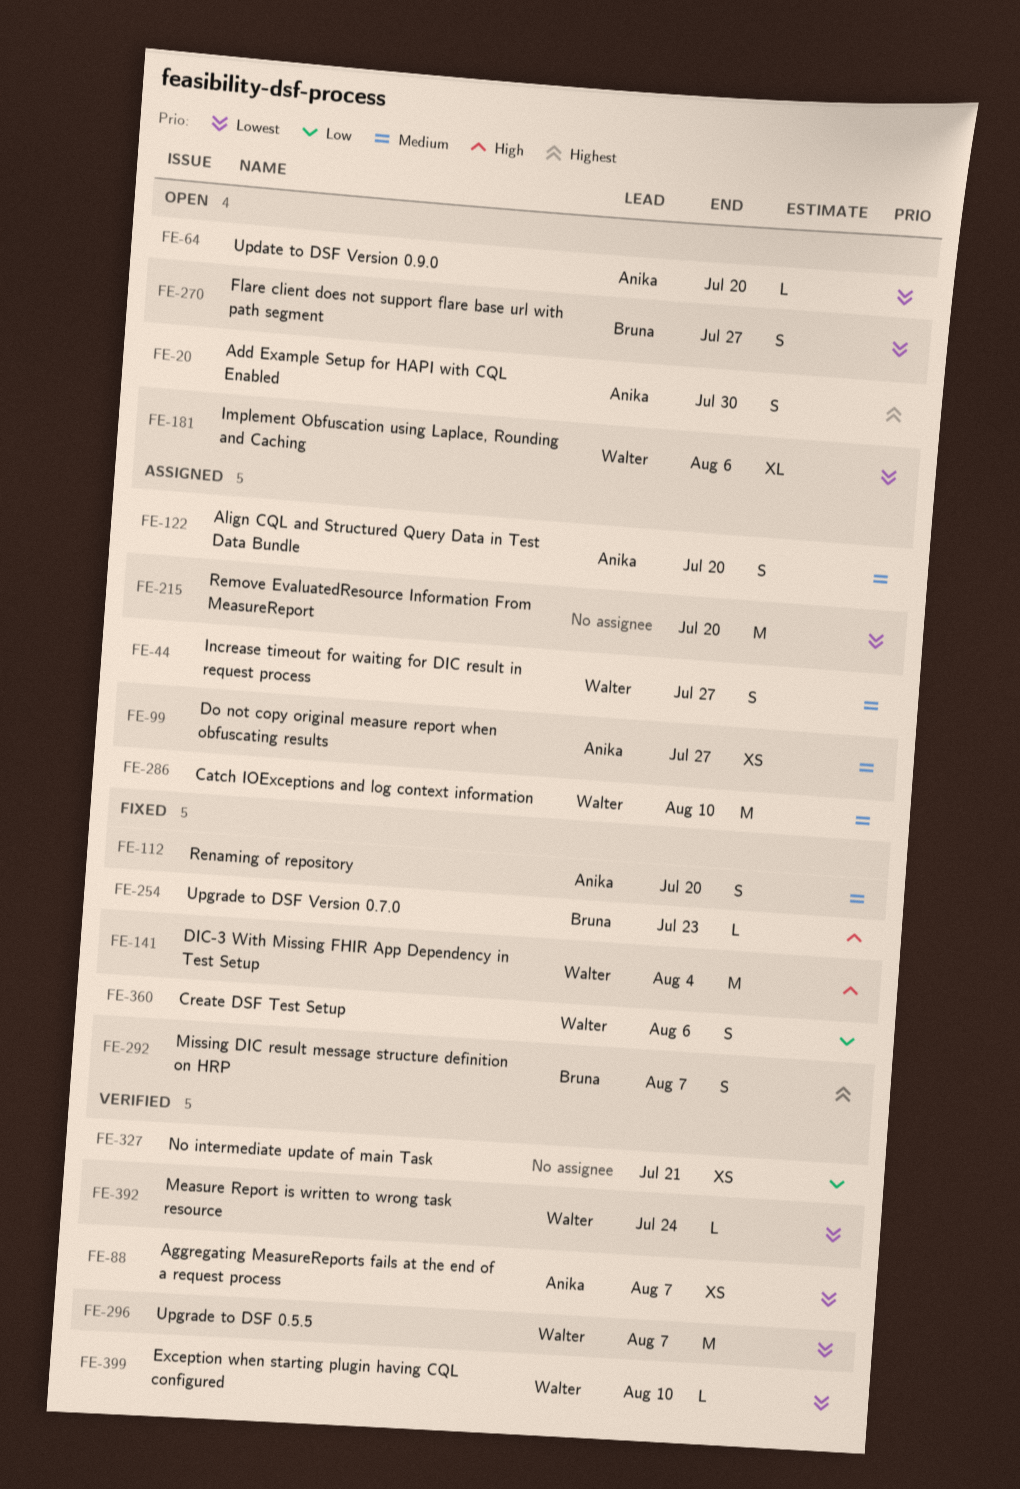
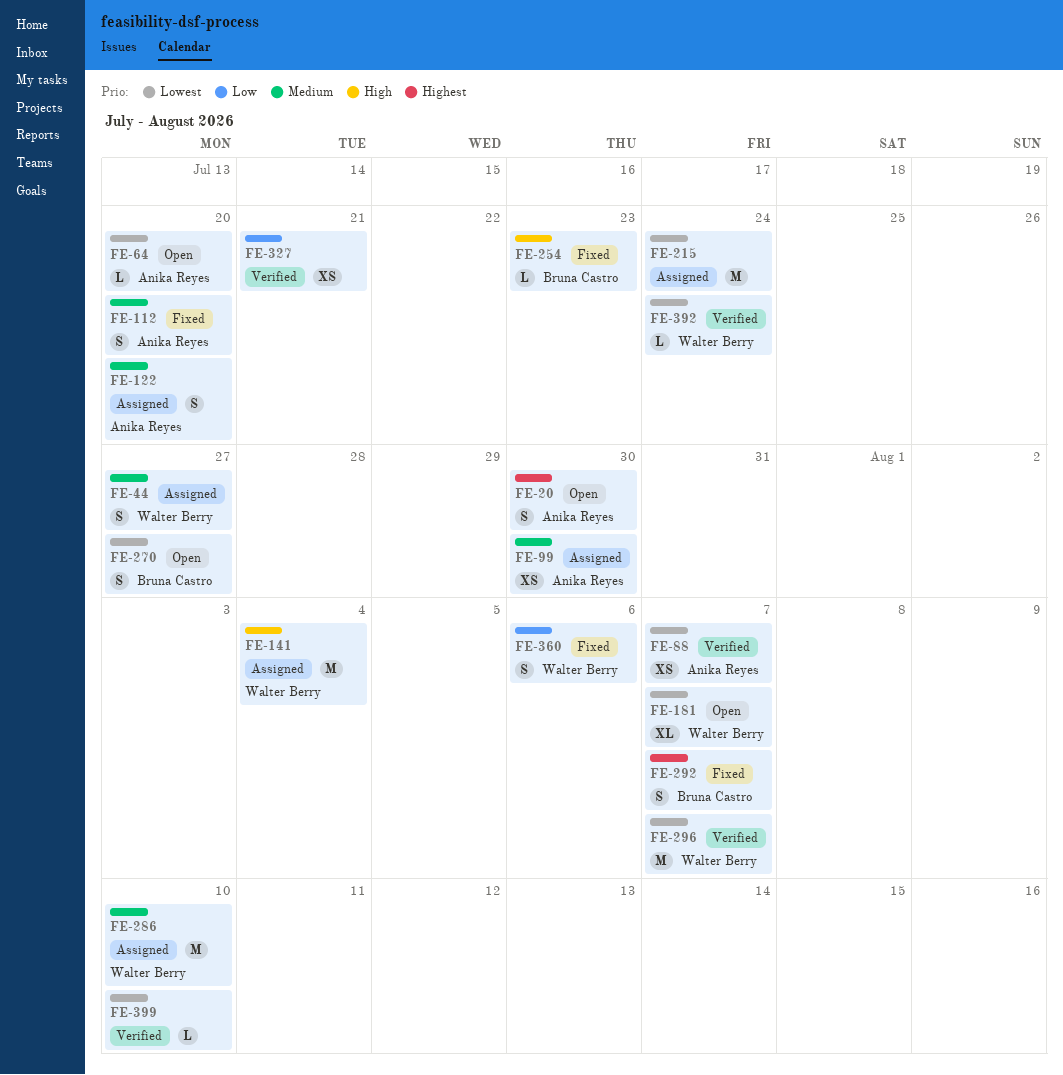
FE-99, due: Jul 27 -> Jul 30
FE-141, status: Fixed -> Assigned
FE-181, due: Aug 6 -> Aug 7
FE-215, due: Jul 20 -> Jul 24
FE-399, owner: Walter Berry -> none

